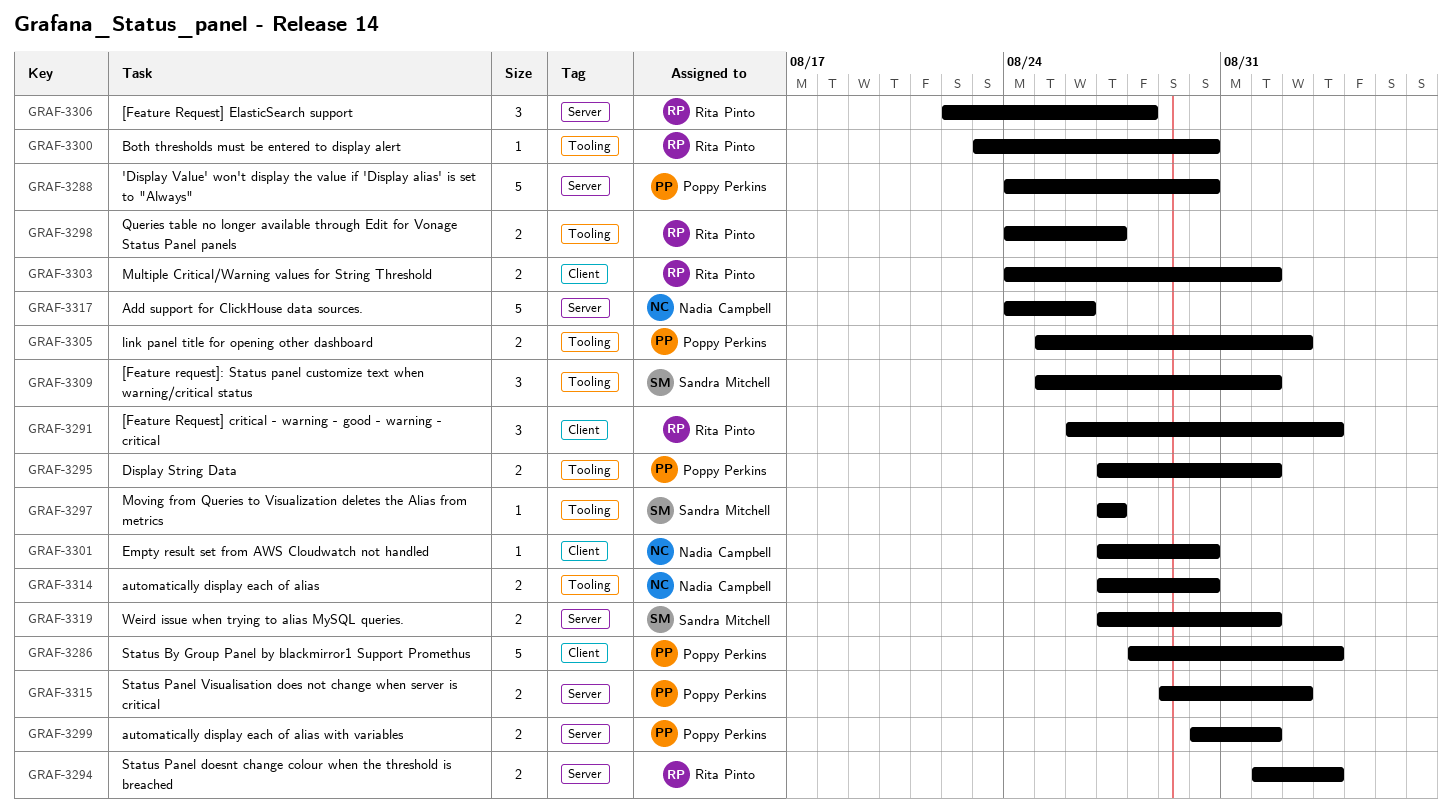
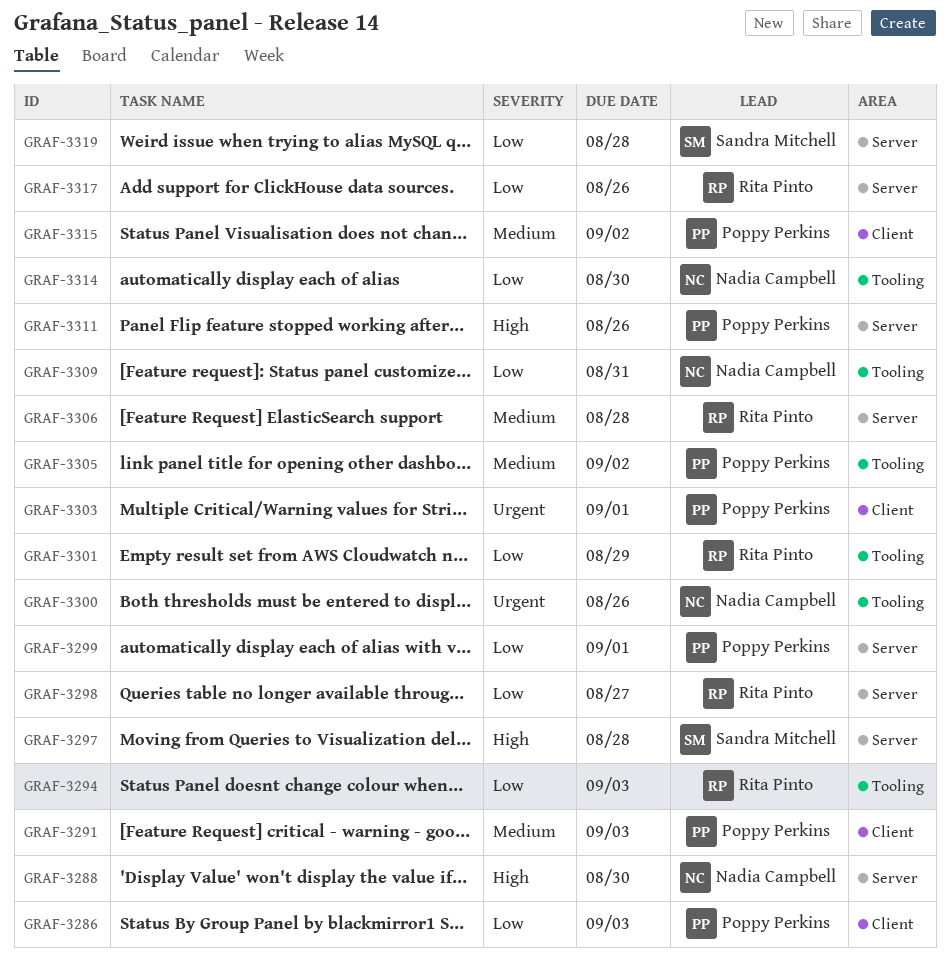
GRAF-3288, owner: Poppy Perkins -> Nadia Campbell
GRAF-3291, owner: Rita Pinto -> Poppy Perkins
GRAF-3294, label: Server -> Tooling
GRAF-3295: present -> none
GRAF-3297, label: Tooling -> Server
GRAF-3297, due: Aug 27 -> Aug 28
GRAF-3298, label: Tooling -> Server
GRAF-3300, owner: Rita Pinto -> Nadia Campbell
GRAF-3300, due: Aug 30 -> Aug 26
GRAF-3301, owner: Nadia Campbell -> Rita Pinto
GRAF-3301, label: Client -> Tooling
GRAF-3301, due: Aug 30 -> Aug 29
GRAF-3303, owner: Rita Pinto -> Poppy Perkins
GRAF-3309, owner: Sandra Mitchell -> Nadia Campbell
GRAF-3309, due: Sep 1 -> Aug 31
GRAF-3311: none -> present
GRAF-3315, label: Server -> Client
GRAF-3317, owner: Nadia Campbell -> Rita Pinto
GRAF-3319, due: Sep 1 -> Aug 28

